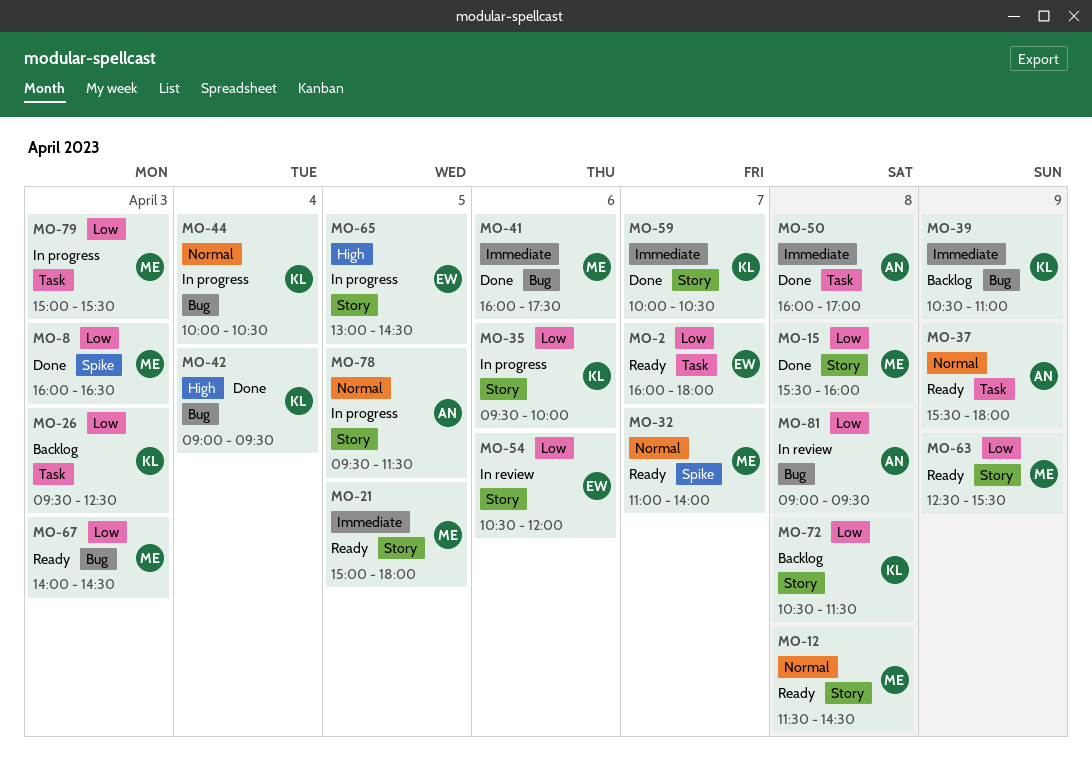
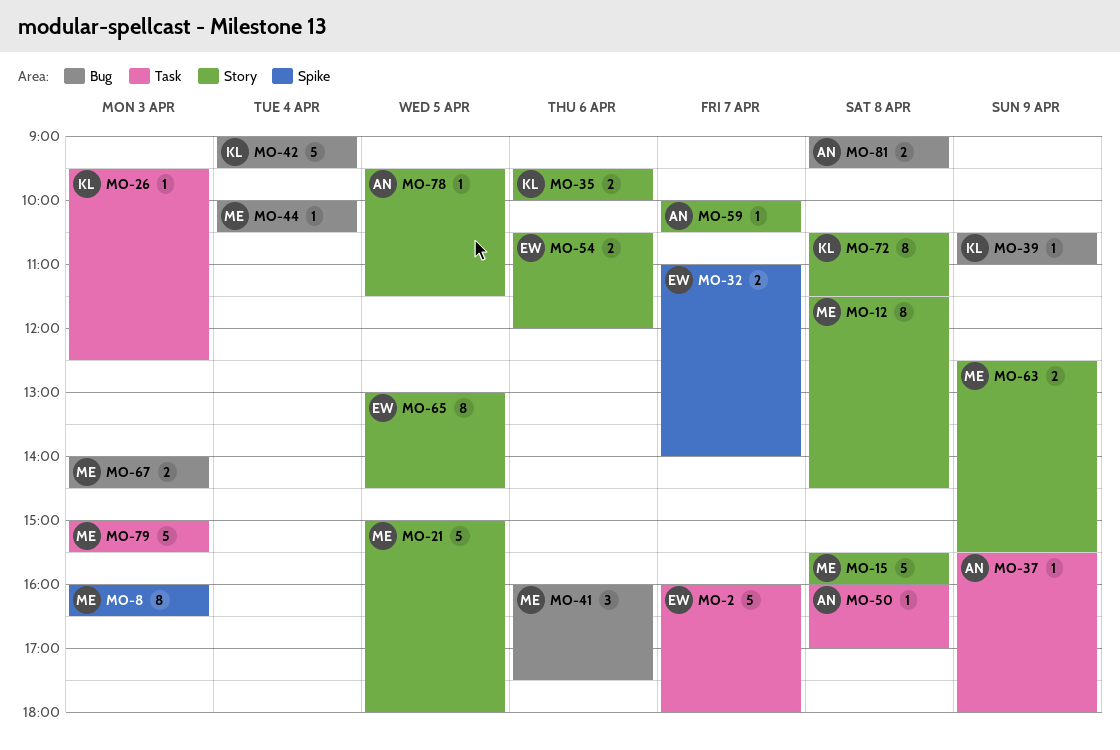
MO-32, owner: ME -> EW
MO-44, owner: KL -> ME
MO-59, owner: KL -> AN

